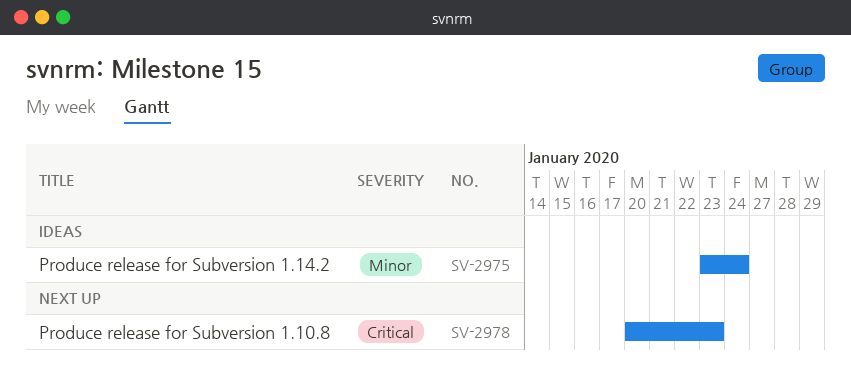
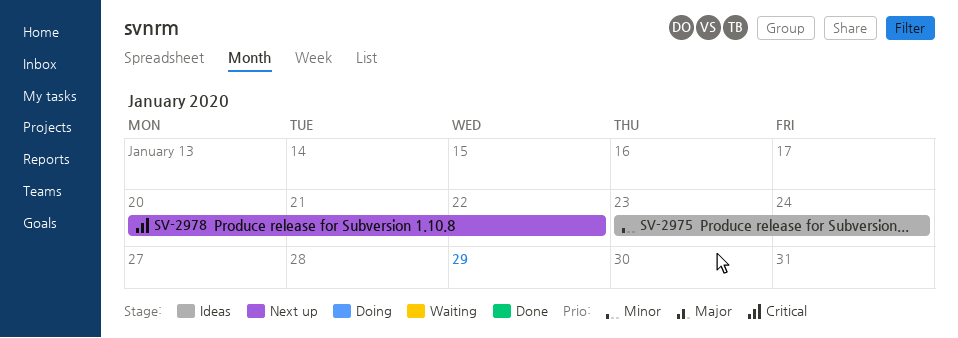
SV-2978, due: Jan 23 -> Jan 22

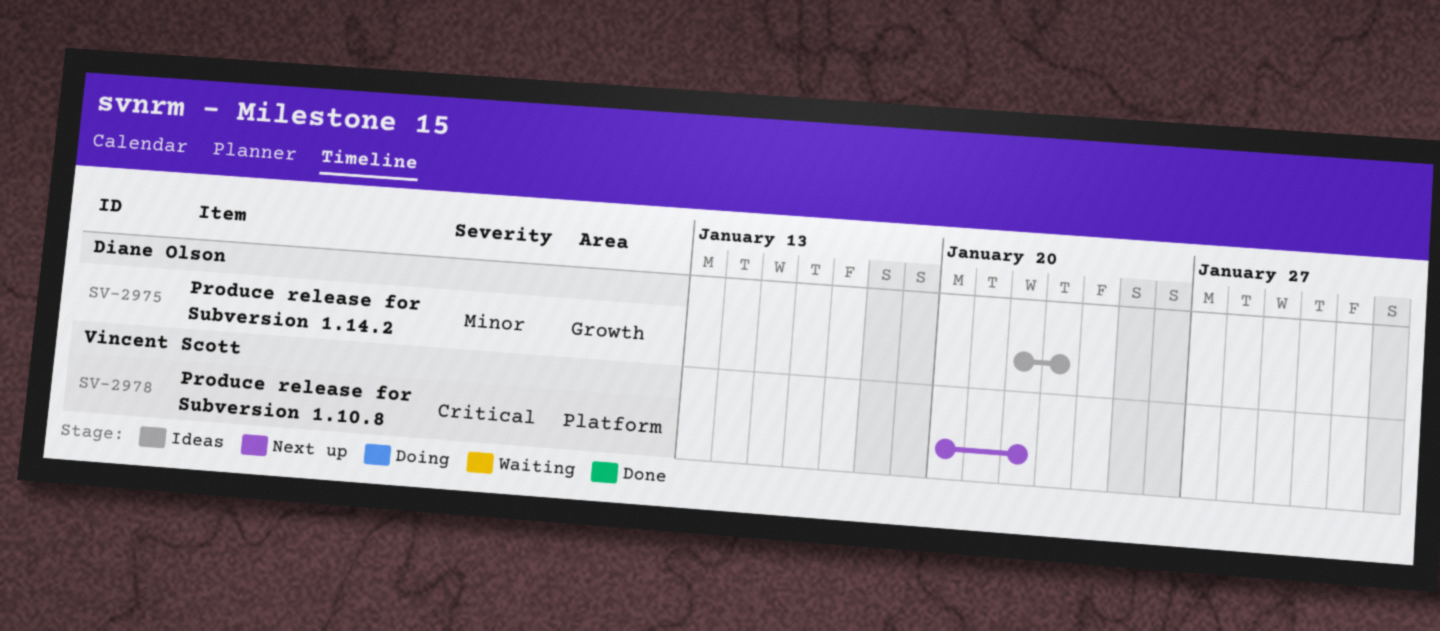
SV-2975, start: Jan 23 -> Jan 22
SV-2975, due: Jan 24 -> Jan 23

